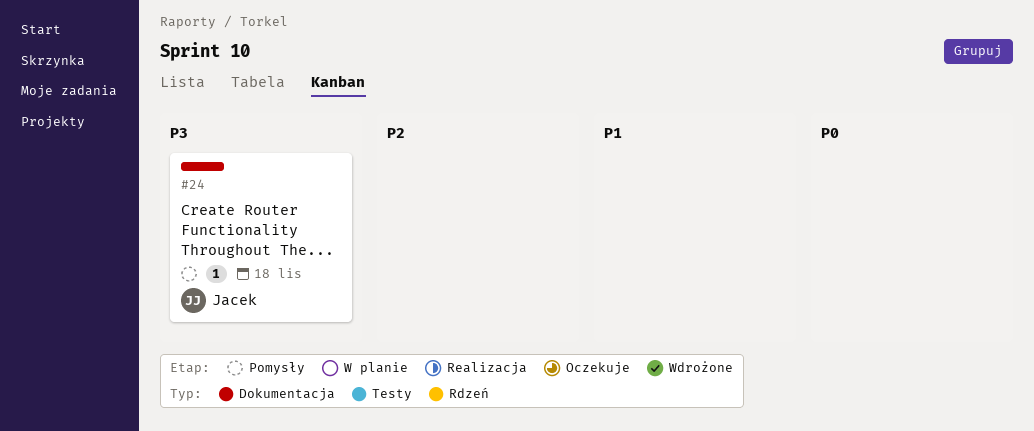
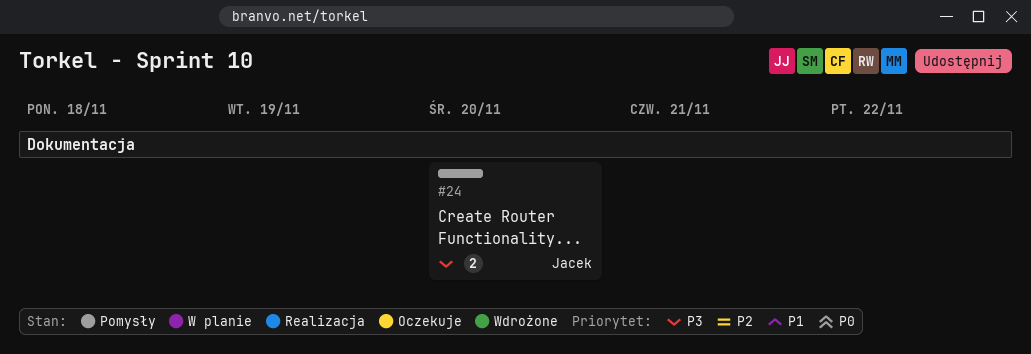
#24, estimate: 1 -> 2
#24, due: Nov 18 -> Nov 20

